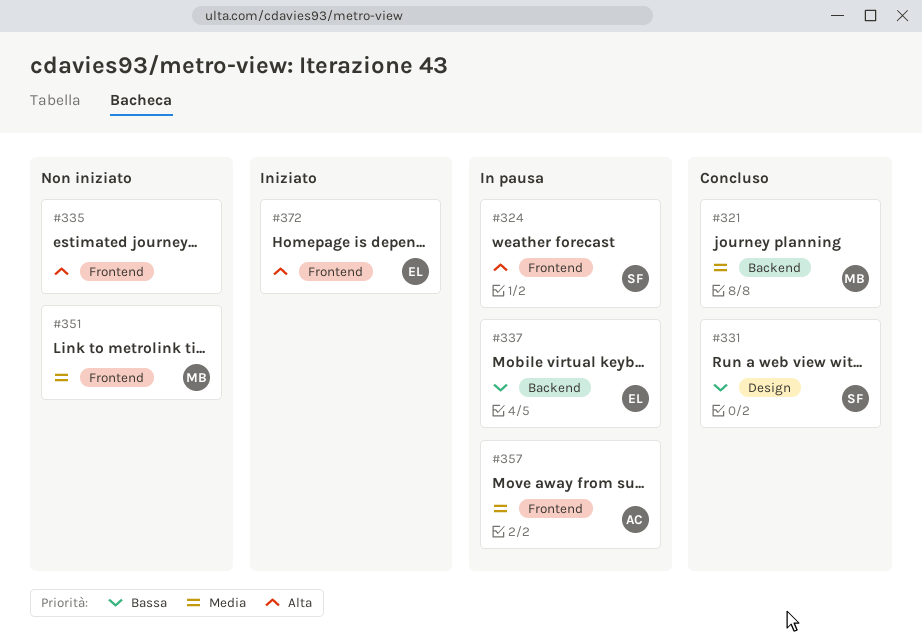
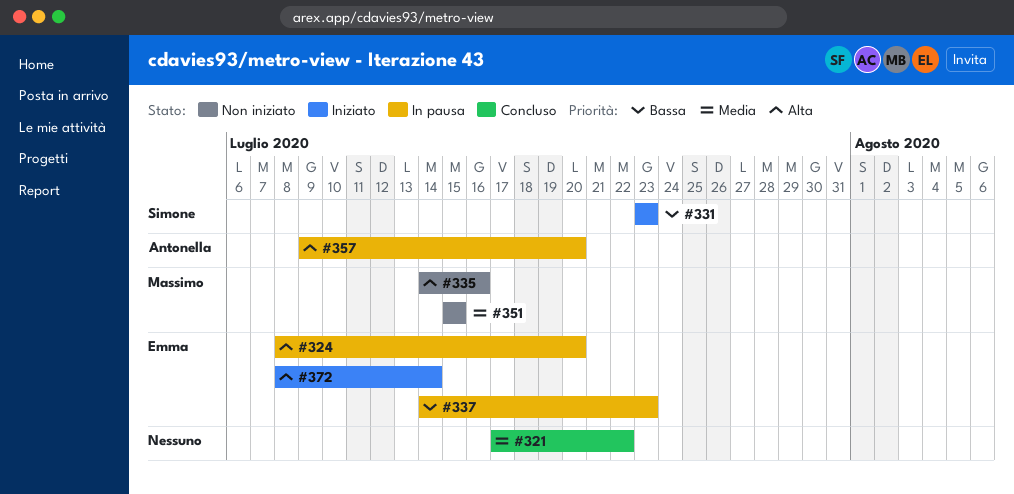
#321, owner: Massimo -> none
#324, owner: Simone -> Emma
#331, status: Concluso -> Iniziato
#335, owner: none -> Massimo
#357, priority: Media -> Alta

